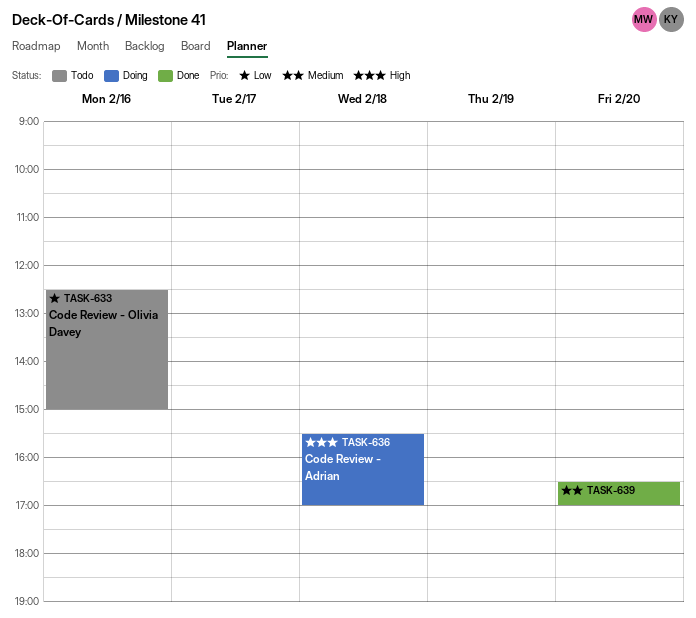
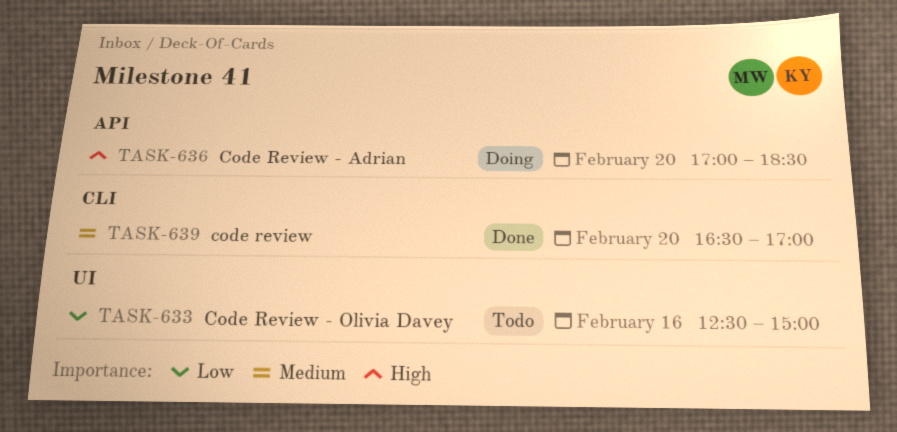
TASK-636, day: Feb 18 -> Feb 20
TASK-636, begins: 15:30 -> 17:00
TASK-636, ends: 17:00 -> 18:30

